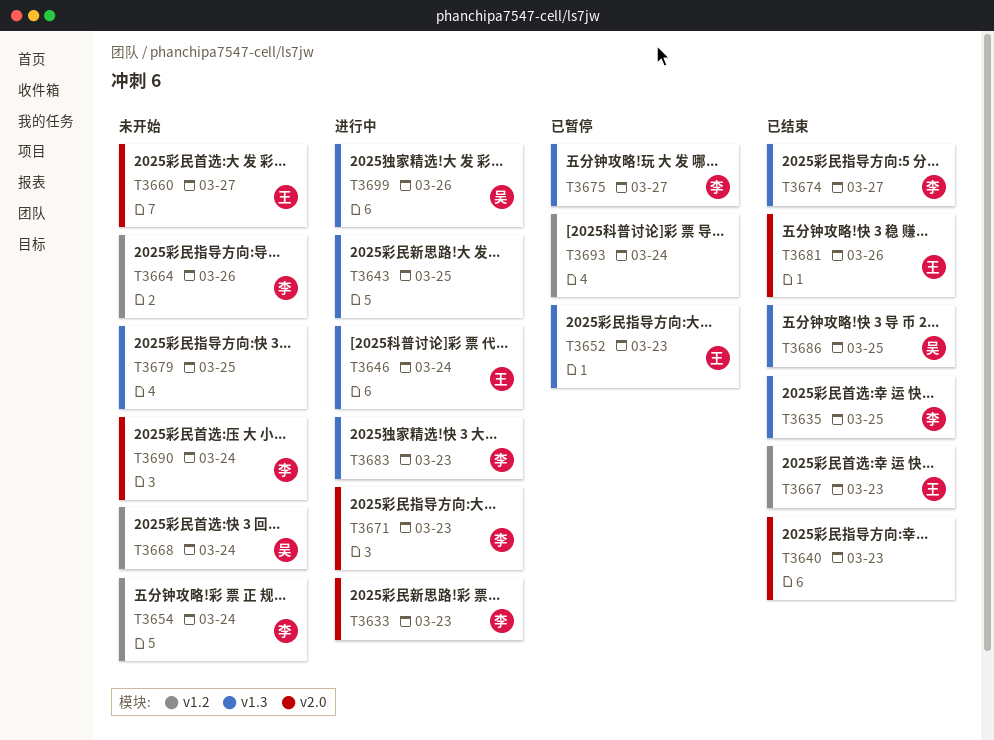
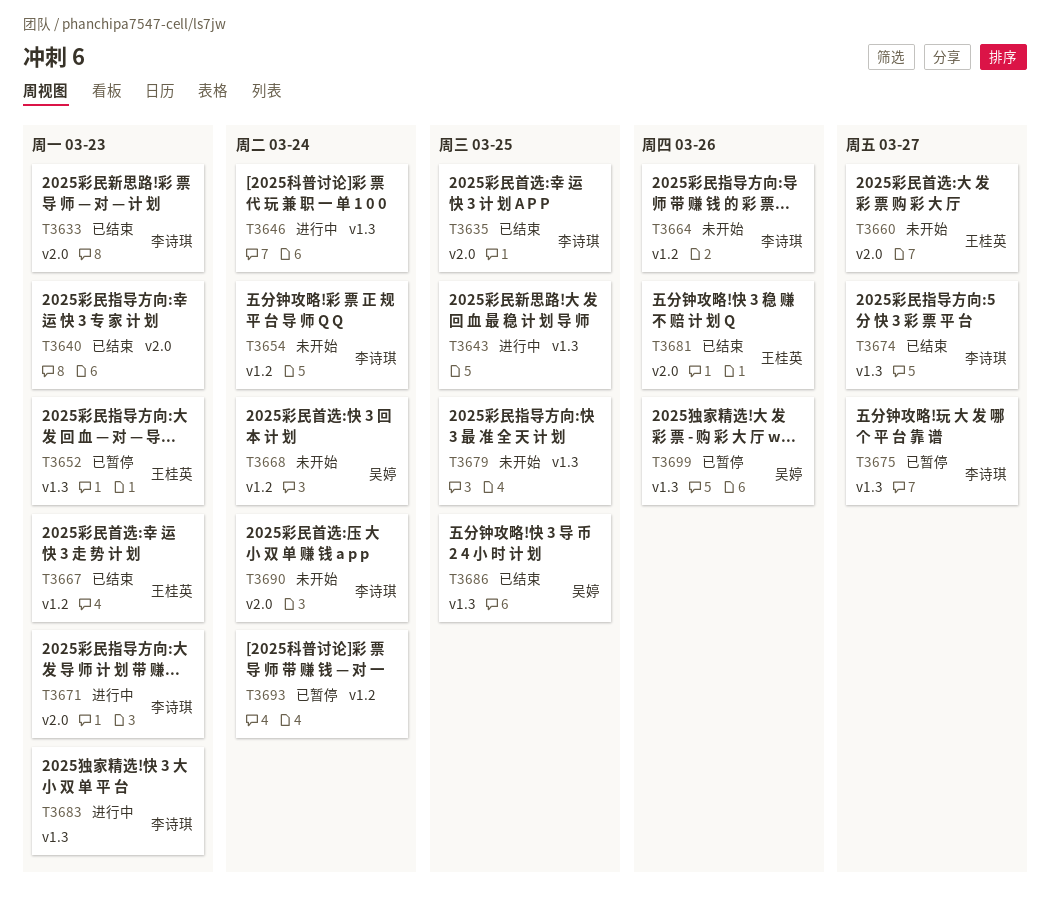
T3633, status: 进行中 -> 已结束
T3635, label: v1.3 -> v2.0
T3646, owner: 王桂英 -> none
T3699, status: 进行中 -> 已暂停

